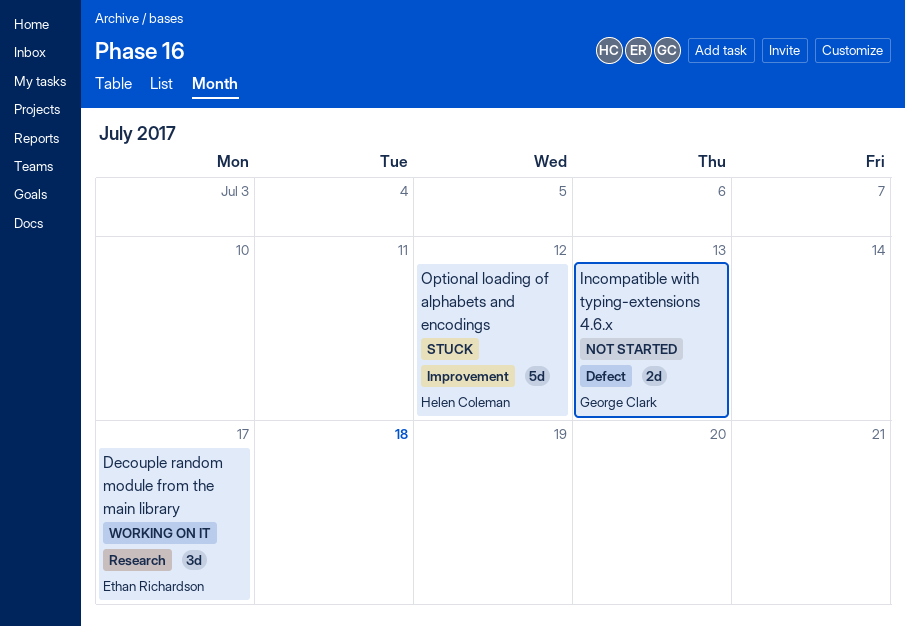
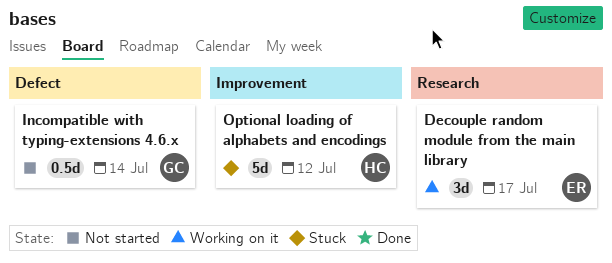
Incompatible with typing-extensions 4.6.x, estimate: 2d -> 0.5d
Incompatible with typing-extensions 4.6.x, due: Jul 13 -> Jul 14

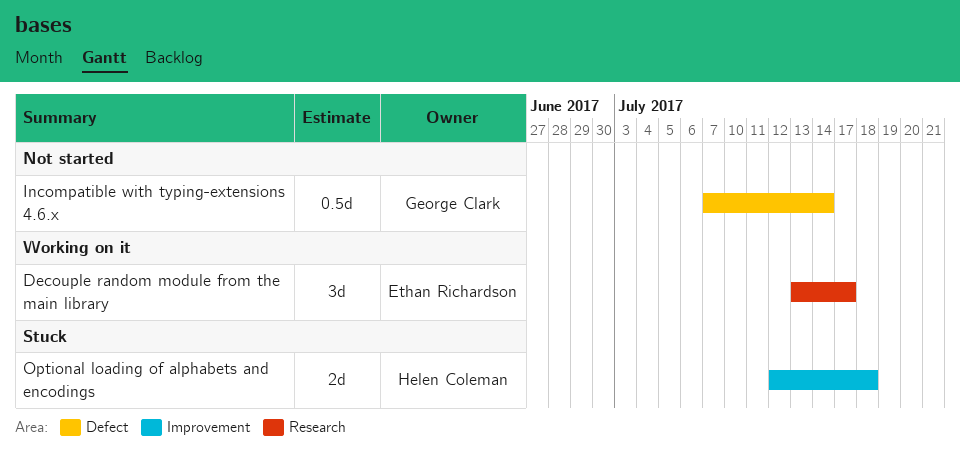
Optional loading of alphabets and encodings, estimate: 5d -> 2d
Optional loading of alphabets and encodings, due: Jul 12 -> Jul 18

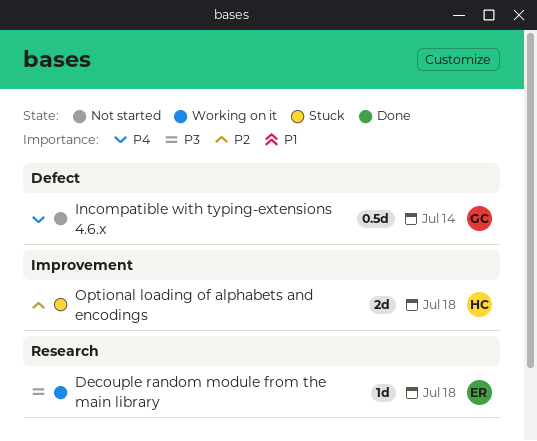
Decouple random module from the main library, estimate: 3d -> 1d
Decouple random module from the main library, due: Jul 17 -> Jul 18

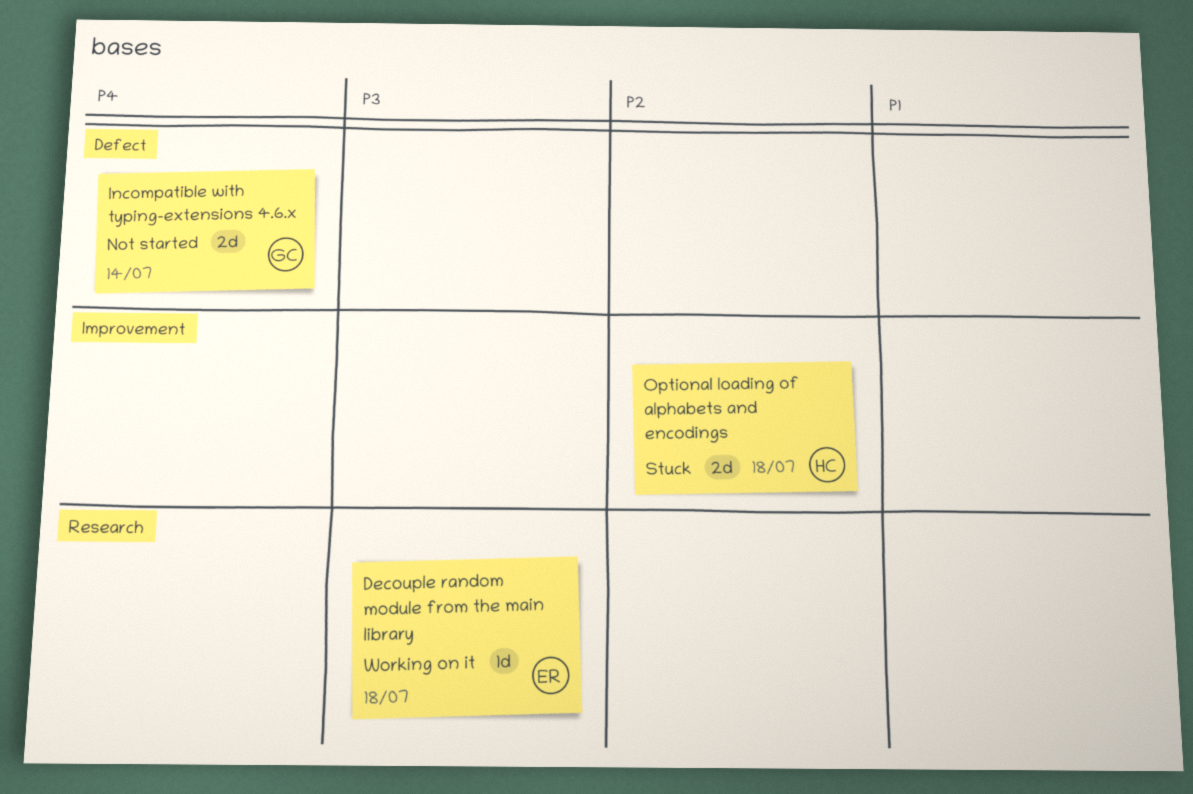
Incompatible with typing-extensions 4.6.x, estimate: 0.5d -> 2d

